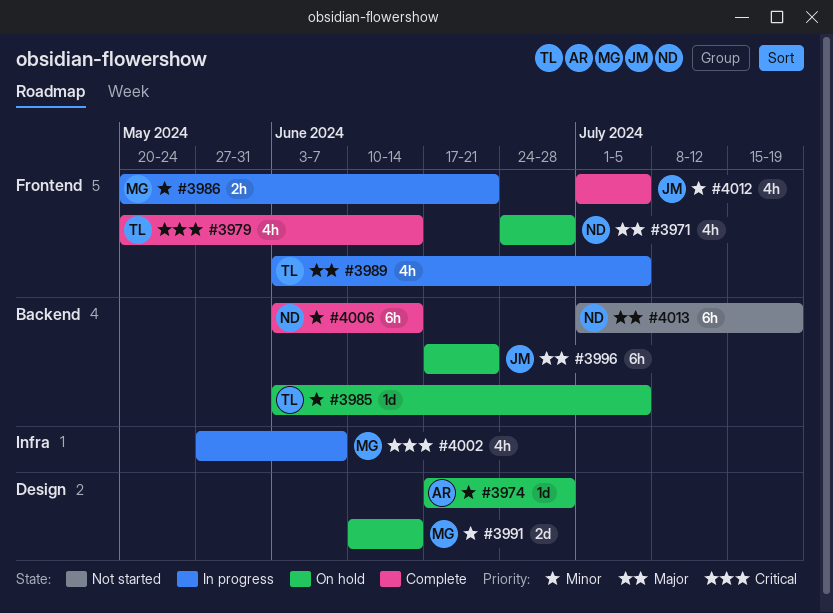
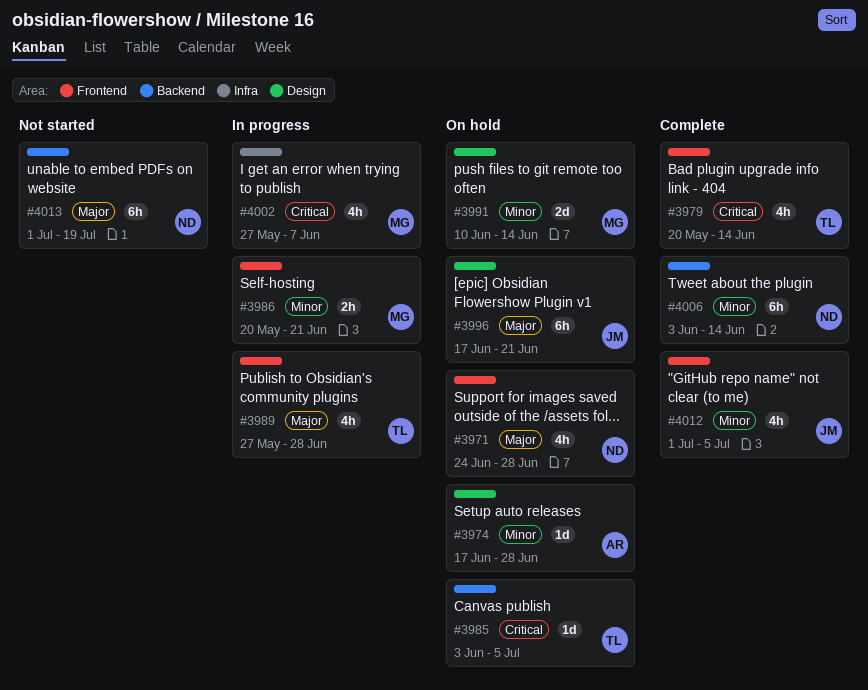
#3985, priority: Minor -> Critical
#3989, start: Jun 3 -> May 27
#3989, due: Jul 5 -> Jun 28
#3996, label: Backend -> Design

